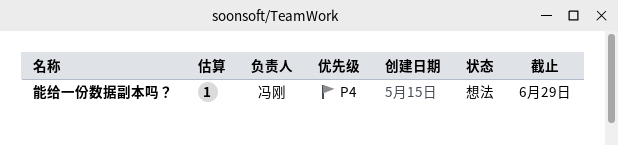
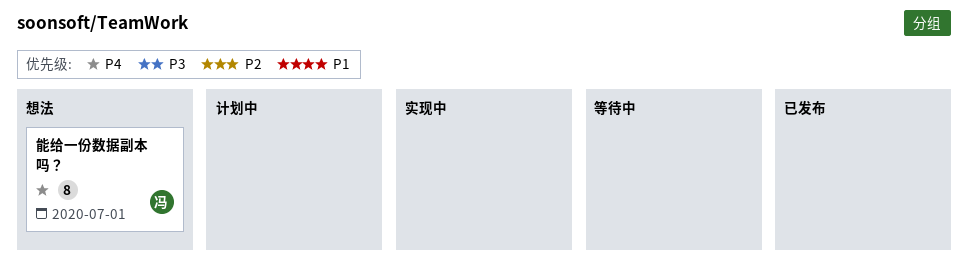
能给一份数据副本吗？, estimate: 1 -> 8
能给一份数据副本吗？, due: Jun 29 -> Jul 1

